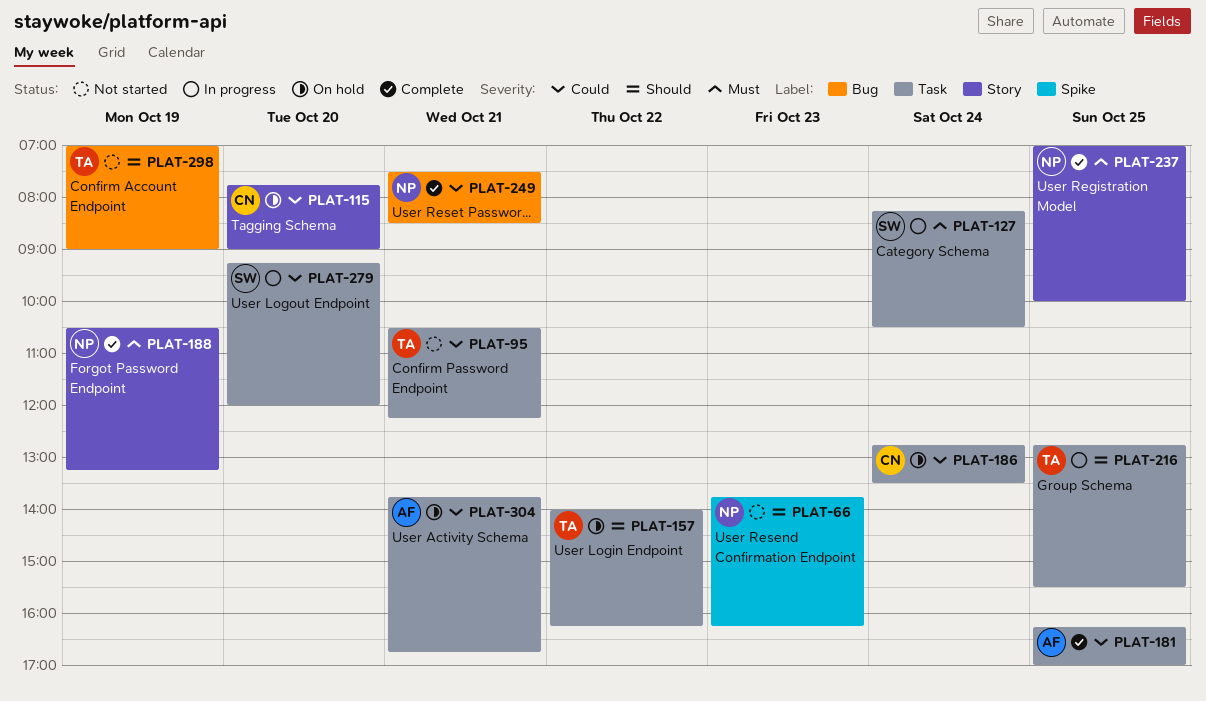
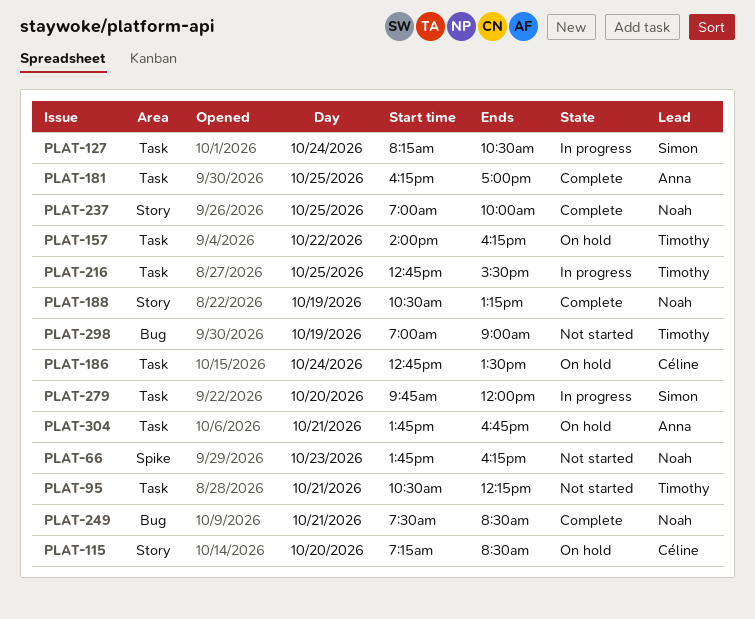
PLAT-115, begins: 07:45 -> 07:15
PLAT-115, ends: 09:00 -> 08:30
PLAT-279, begins: 09:15 -> 09:45

